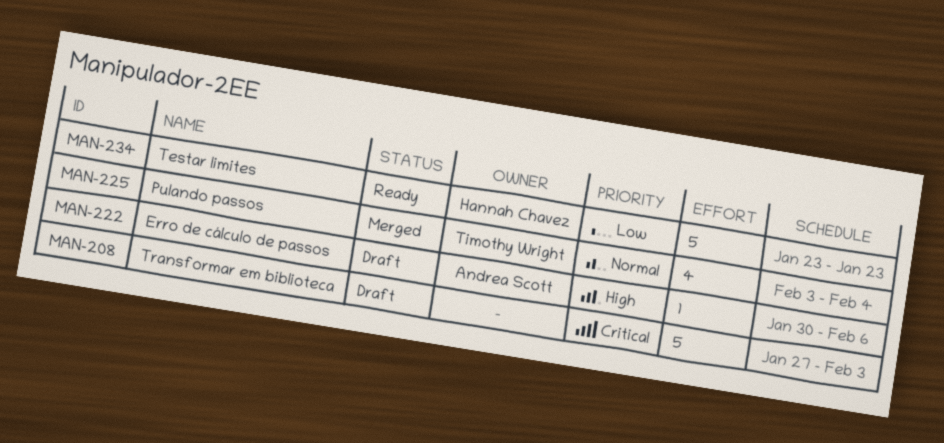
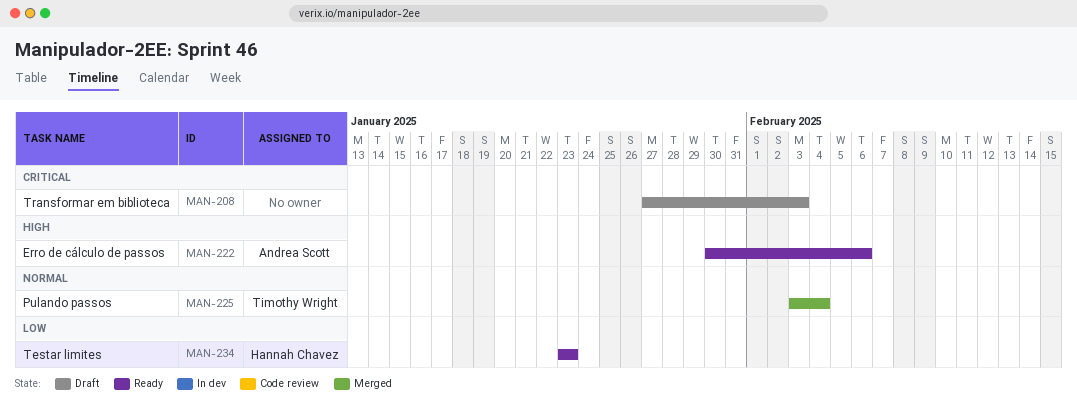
MAN-222, status: Draft -> Ready

